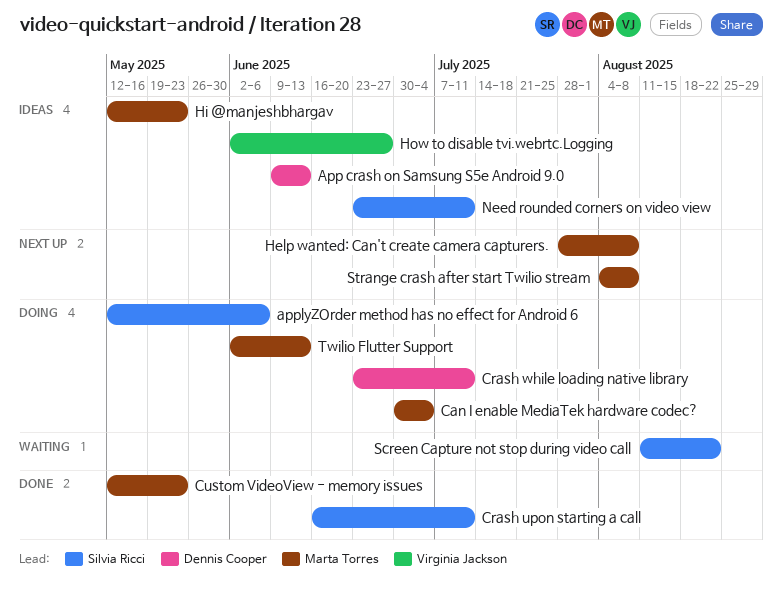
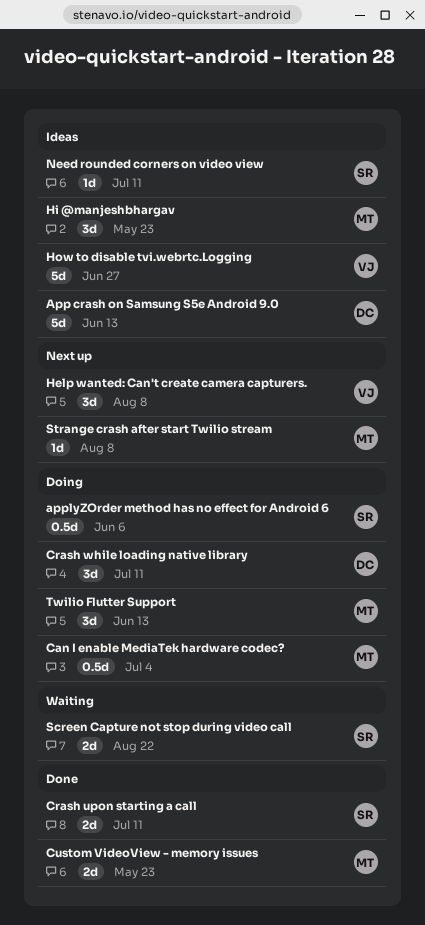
Help wanted: Can't create camera capturers., owner: Marta Torres -> Virginia Jackson

